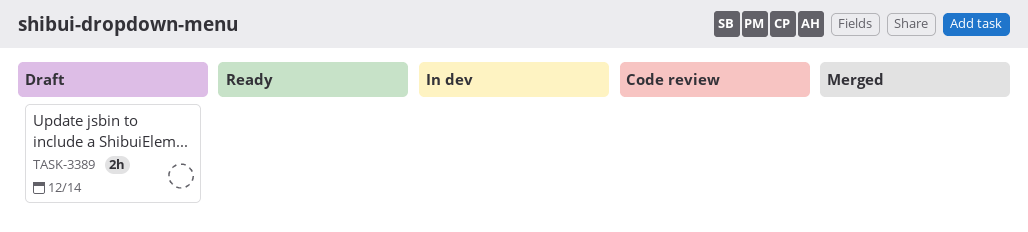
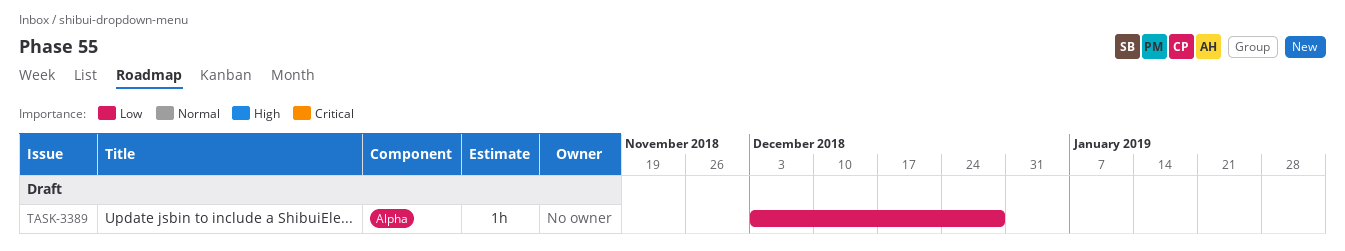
TASK-3389, estimate: 2h -> 1h
TASK-3389, due: Dec 14 -> Dec 28

